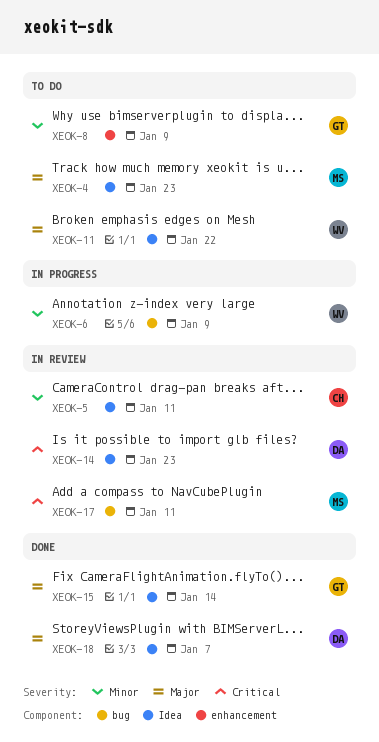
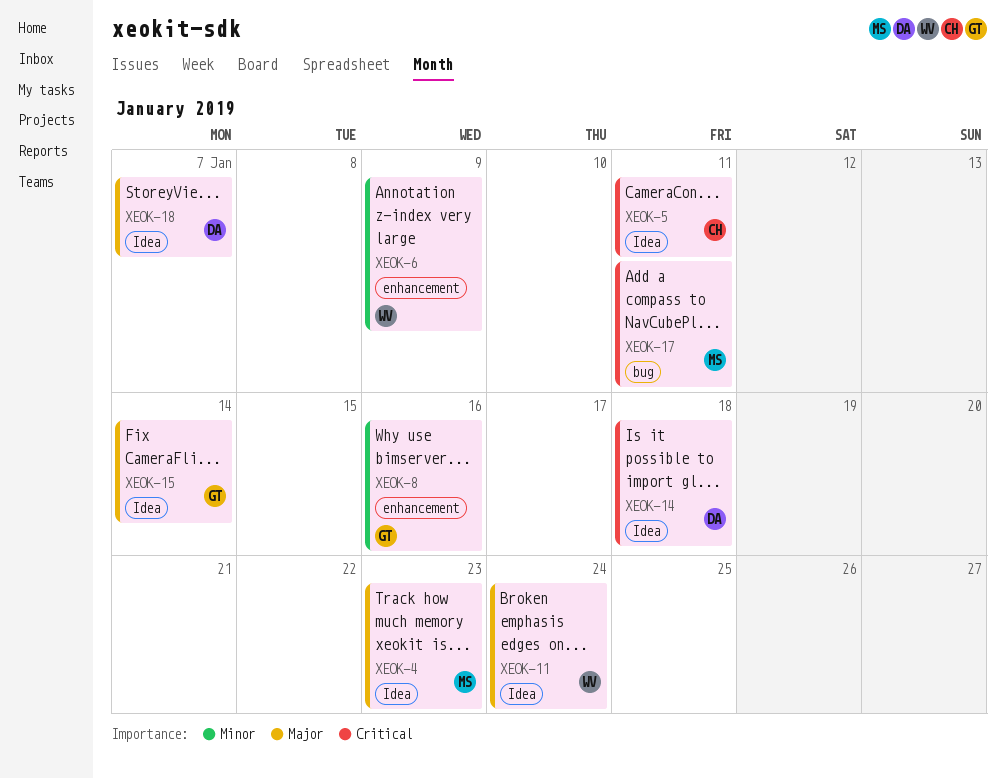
XEOK-5, priority: Minor -> Critical
XEOK-6, label: bug -> enhancement
XEOK-8, due: Jan 9 -> Jan 16
XEOK-11, due: Jan 22 -> Jan 24
XEOK-14, due: Jan 23 -> Jan 18

